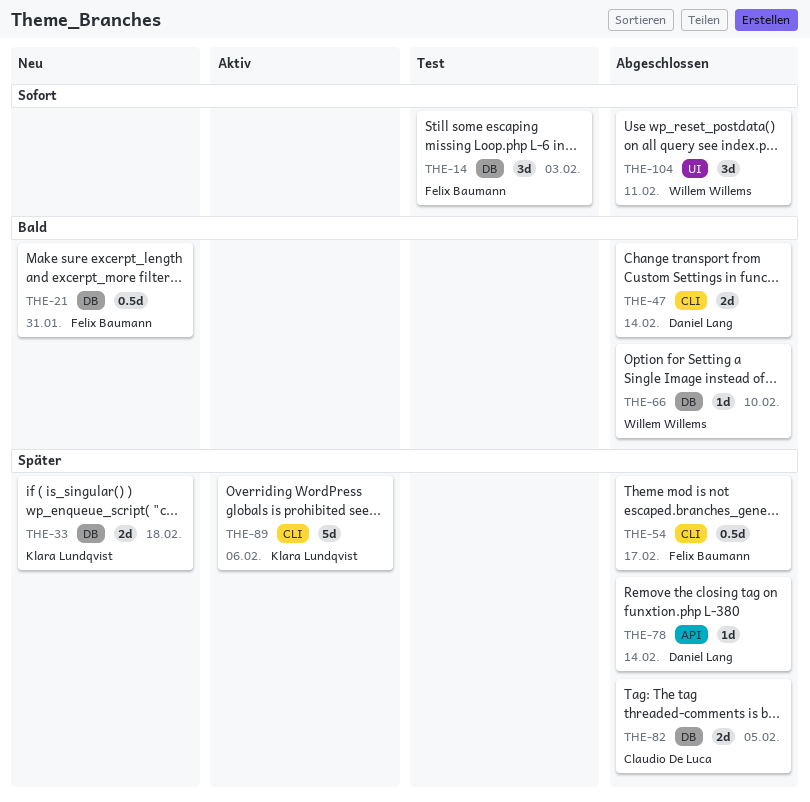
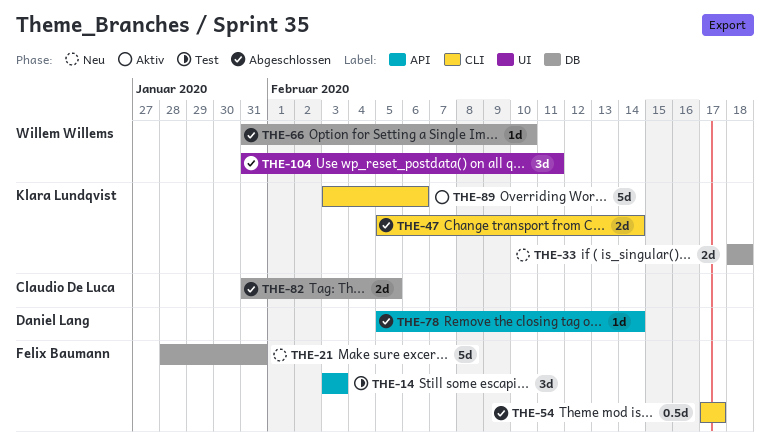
THE-14, label: DB -> API
THE-21, estimate: 0.5d -> 5d
THE-47, owner: Daniel Lang -> Klara Lundqvist

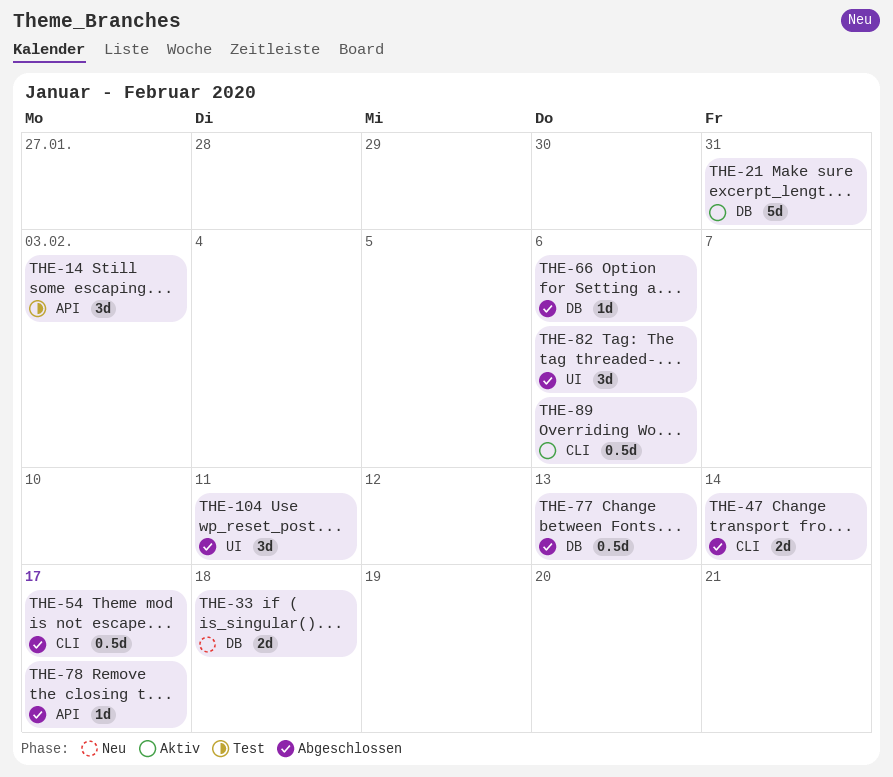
THE-21, status: Neu -> Aktiv
THE-66, due: Feb 10 -> Feb 6
THE-77: none -> present
THE-78, due: Feb 14 -> Feb 17
THE-82, label: DB -> UI
THE-82, estimate: 2d -> 3d
THE-82, due: Feb 5 -> Feb 6
THE-89, estimate: 5d -> 0.5d

